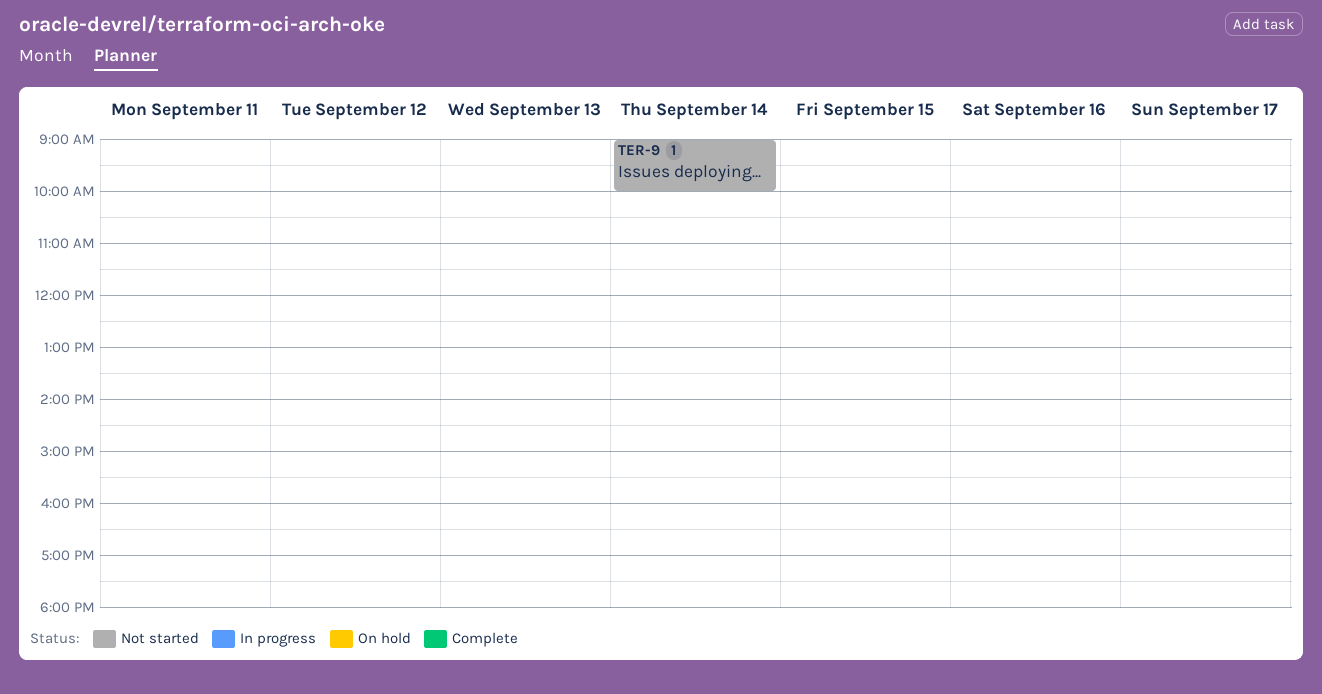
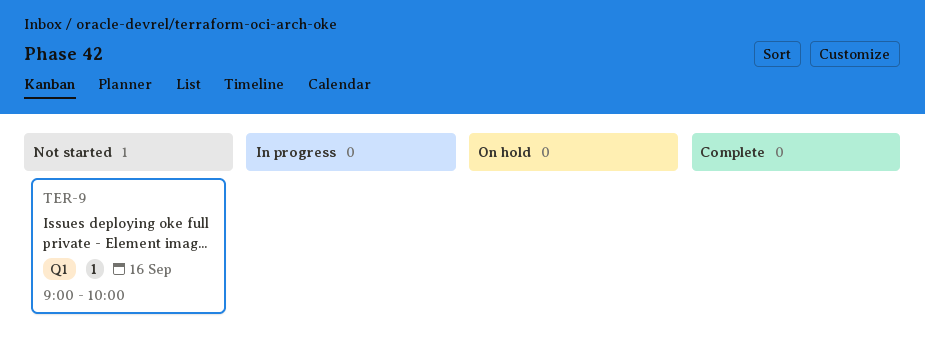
TER-9, day: Sep 14 -> Sep 16

